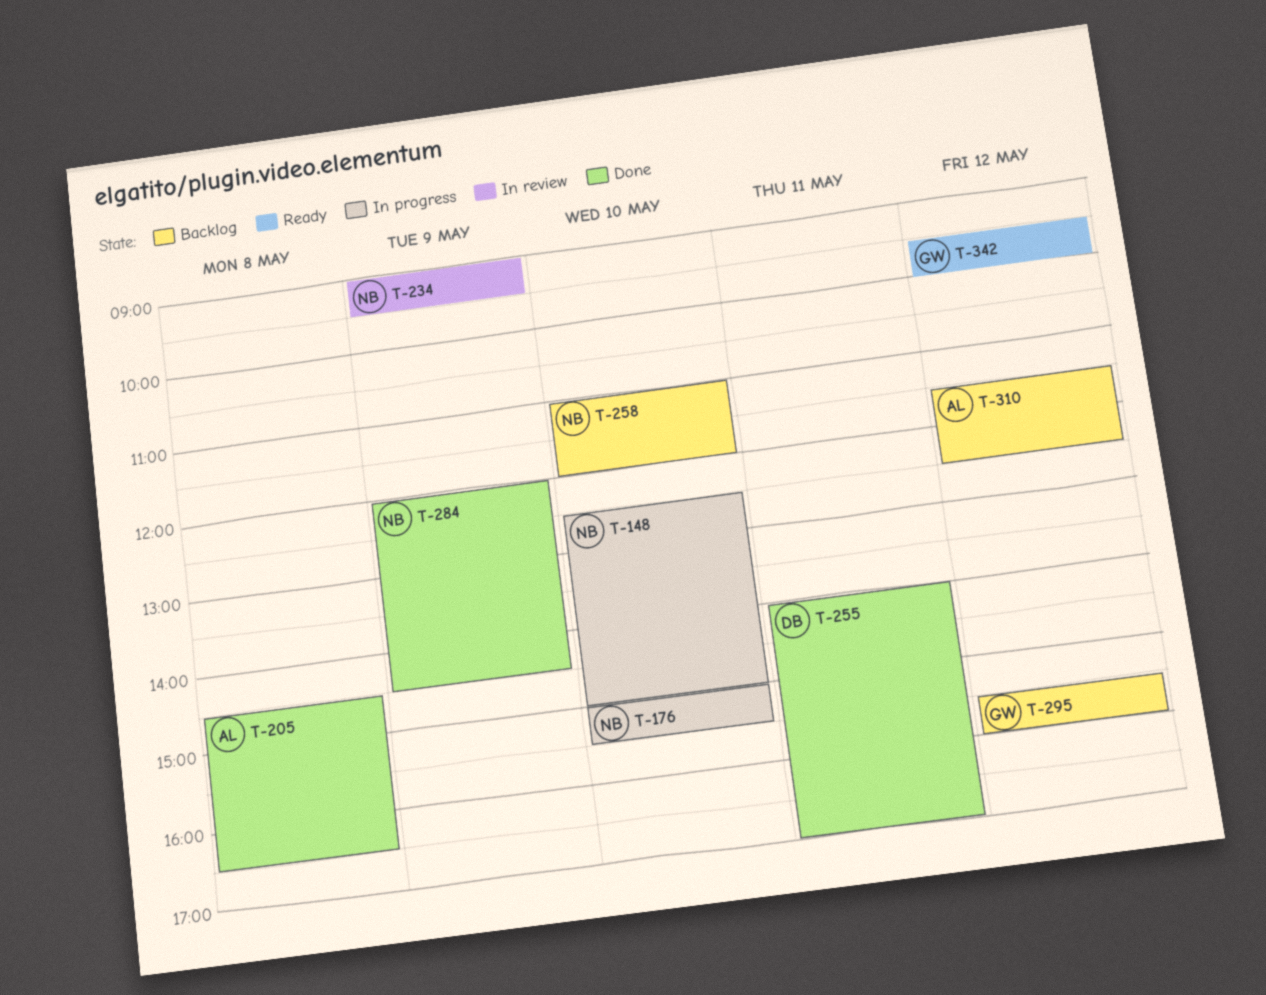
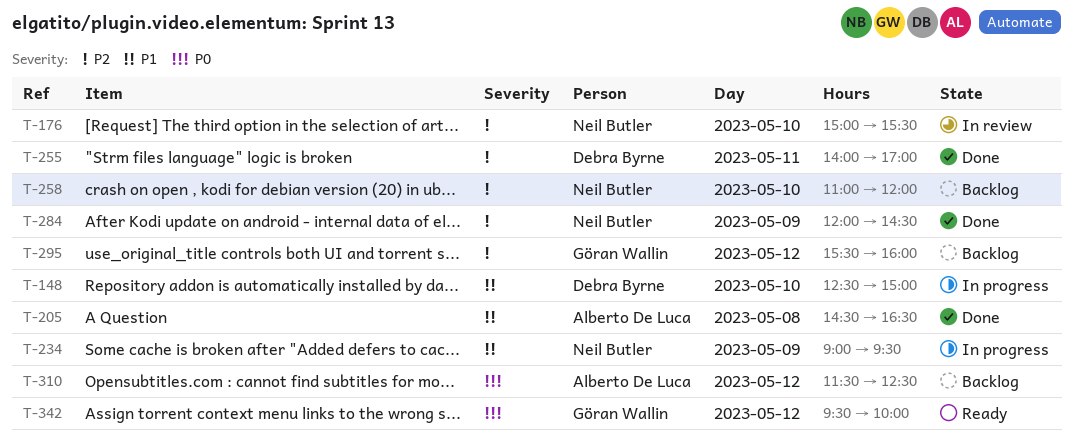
T-148, owner: Neil Butler -> Debra Byrne
T-176, status: In progress -> In review
T-234, status: In review -> In progress

